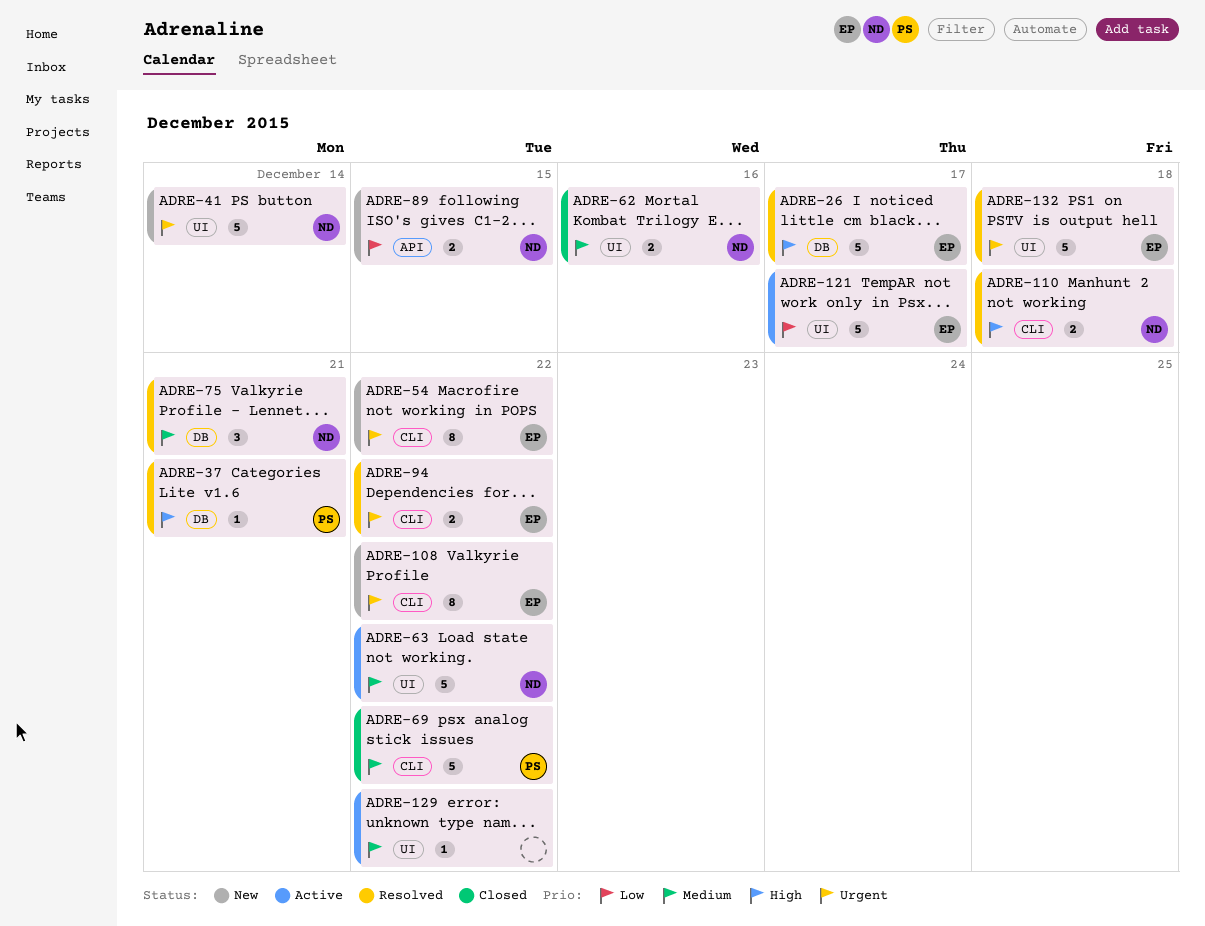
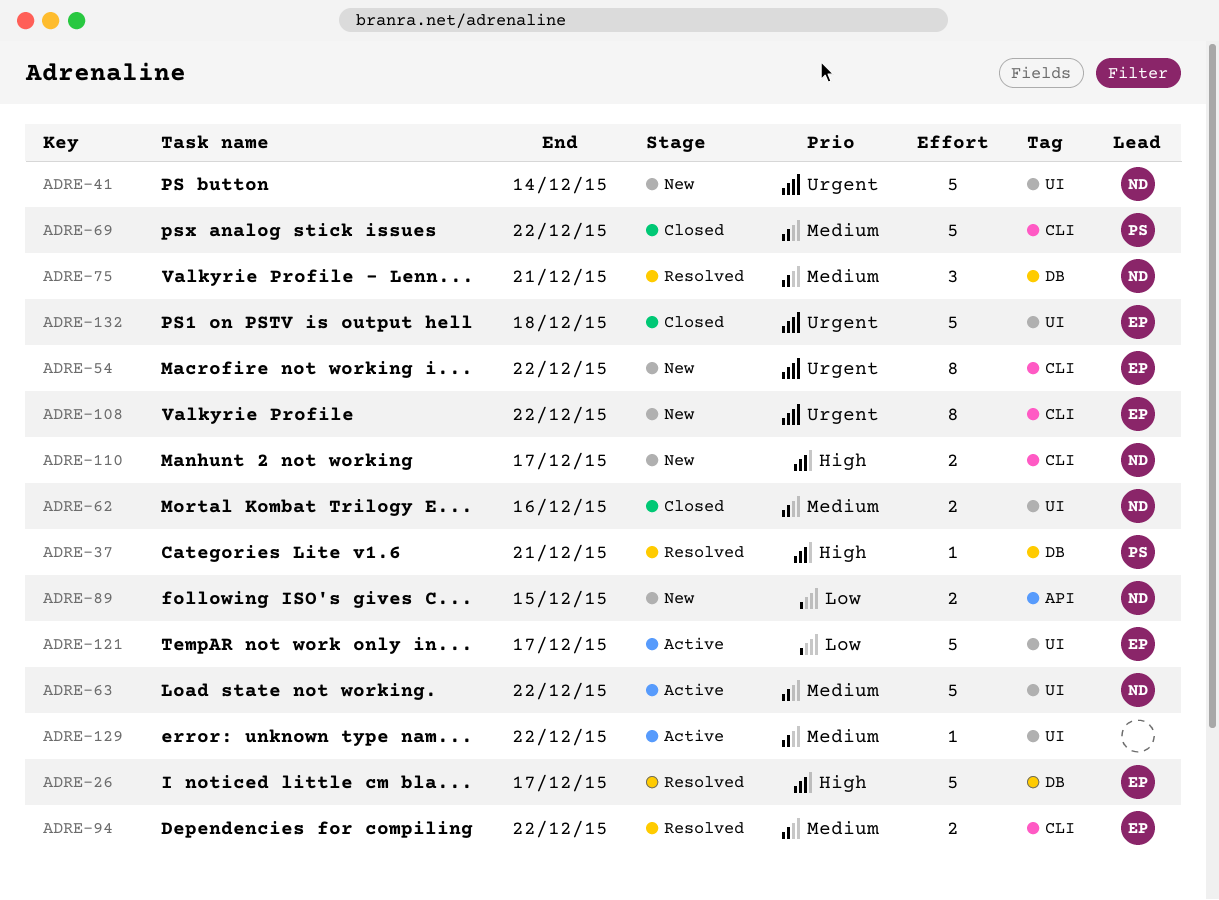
ADRE-94, priority: Urgent -> Medium
ADRE-110, status: Resolved -> New
ADRE-110, due: Dec 18 -> Dec 17
ADRE-132, status: Resolved -> Closed

